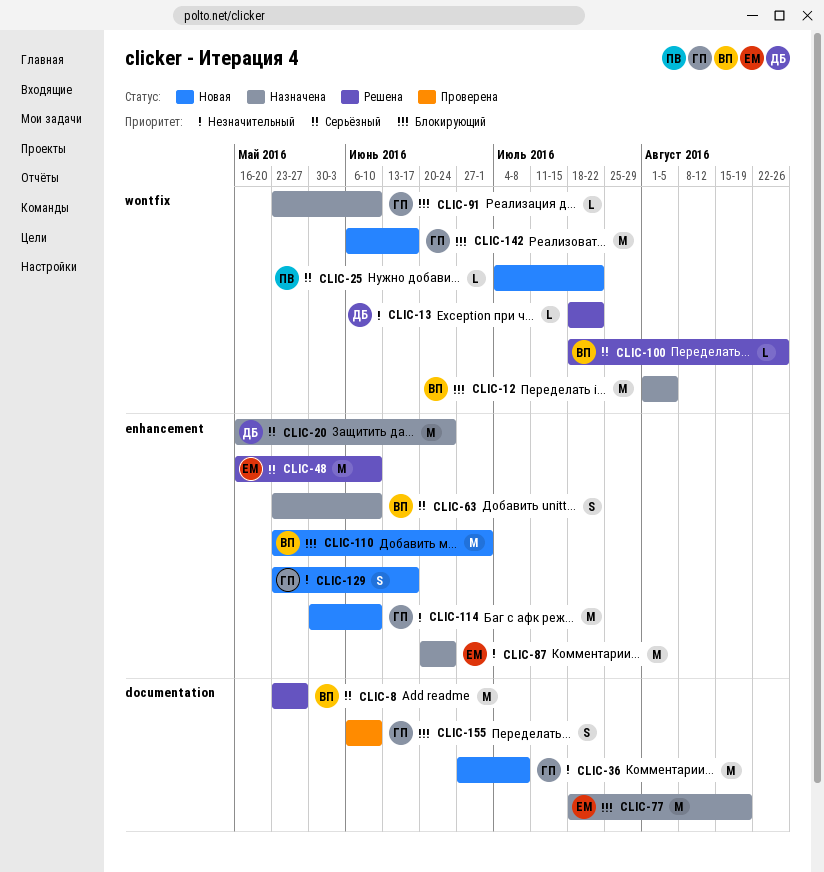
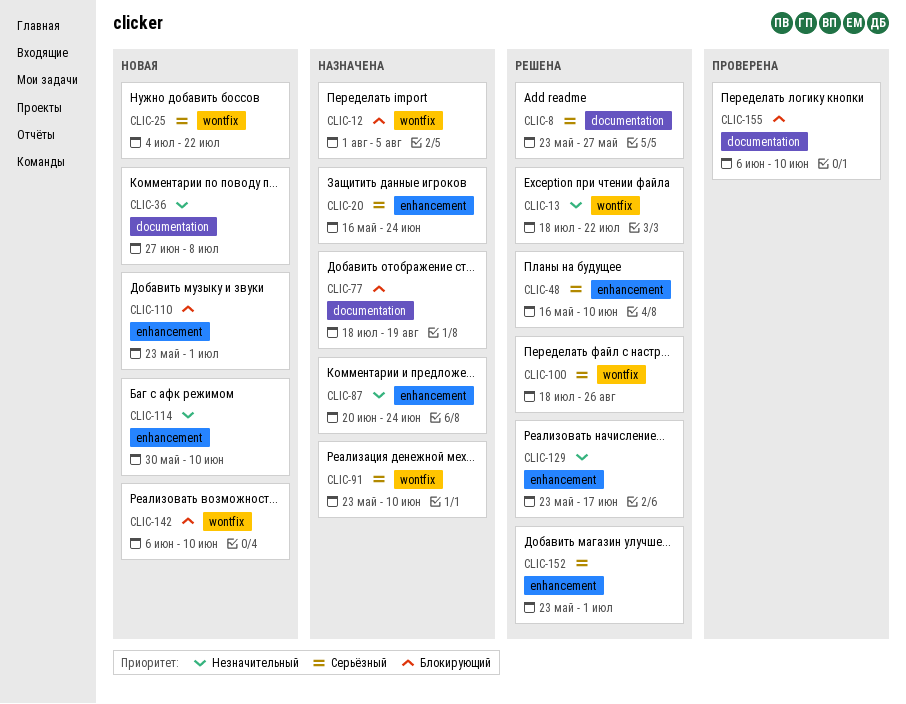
CLIC-63: present -> none
CLIC-91, priority: Блокирующий -> Серьёзный
CLIC-129, status: Новая -> Решена
CLIC-142, due: Jun 17 -> Jun 10
CLIC-152: none -> present

